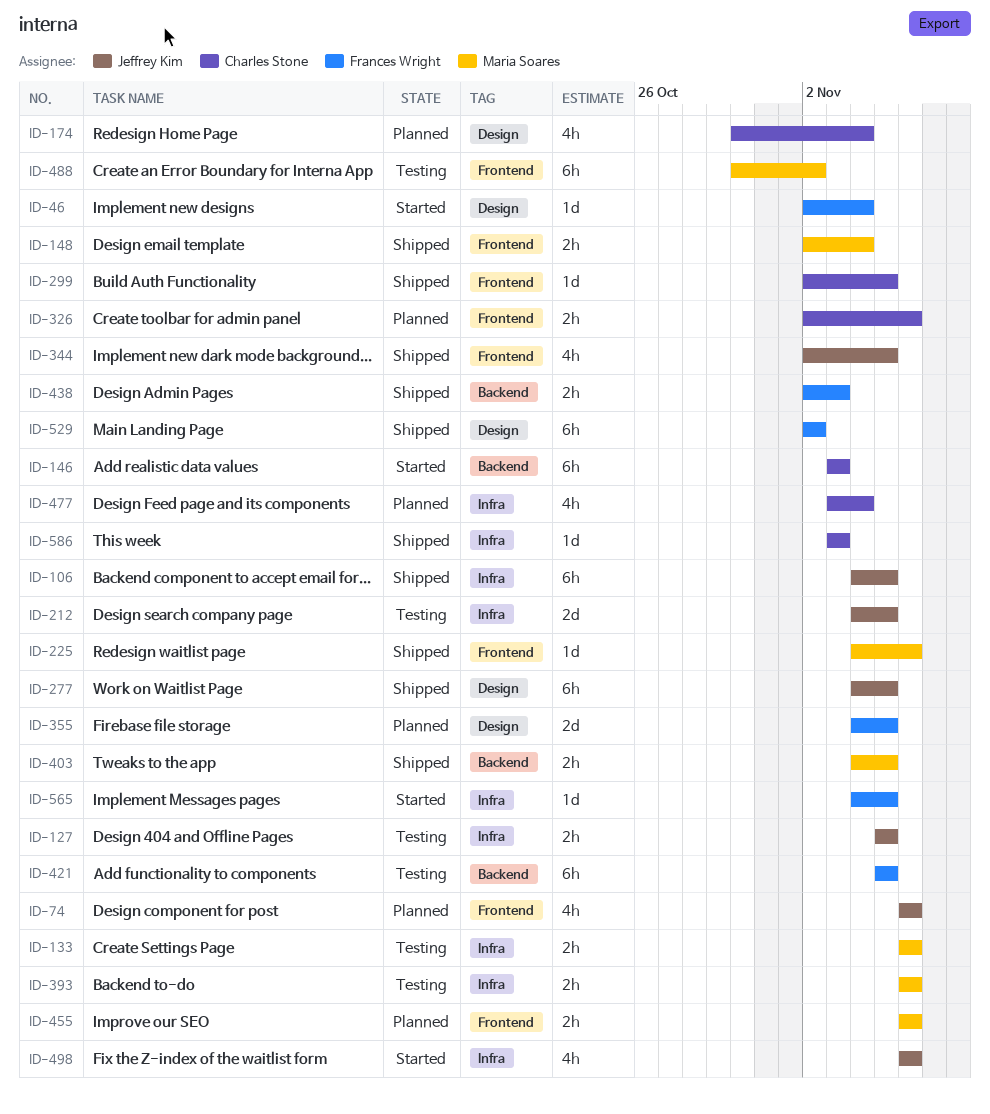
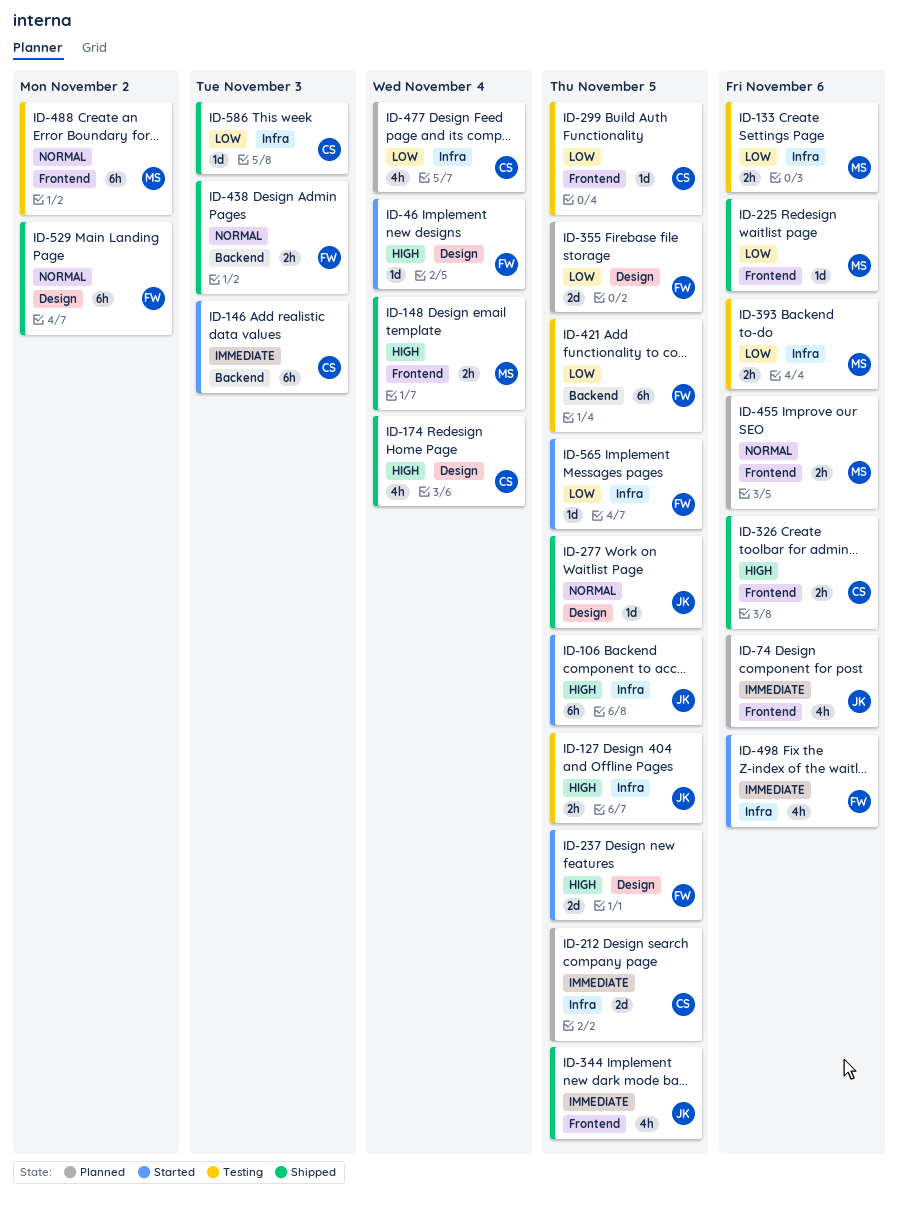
ID-106, status: Shipped -> Started
ID-174, status: Planned -> Shipped
ID-212, status: Testing -> Planned
ID-212, owner: Jeffrey Kim -> Charles Stone
ID-237: none -> present
ID-277, estimate: 6h -> 1d
ID-299, status: Shipped -> Testing
ID-326, status: Planned -> Shipped
ID-403: present -> none
ID-498, owner: Jeffrey Kim -> Frances Wright

